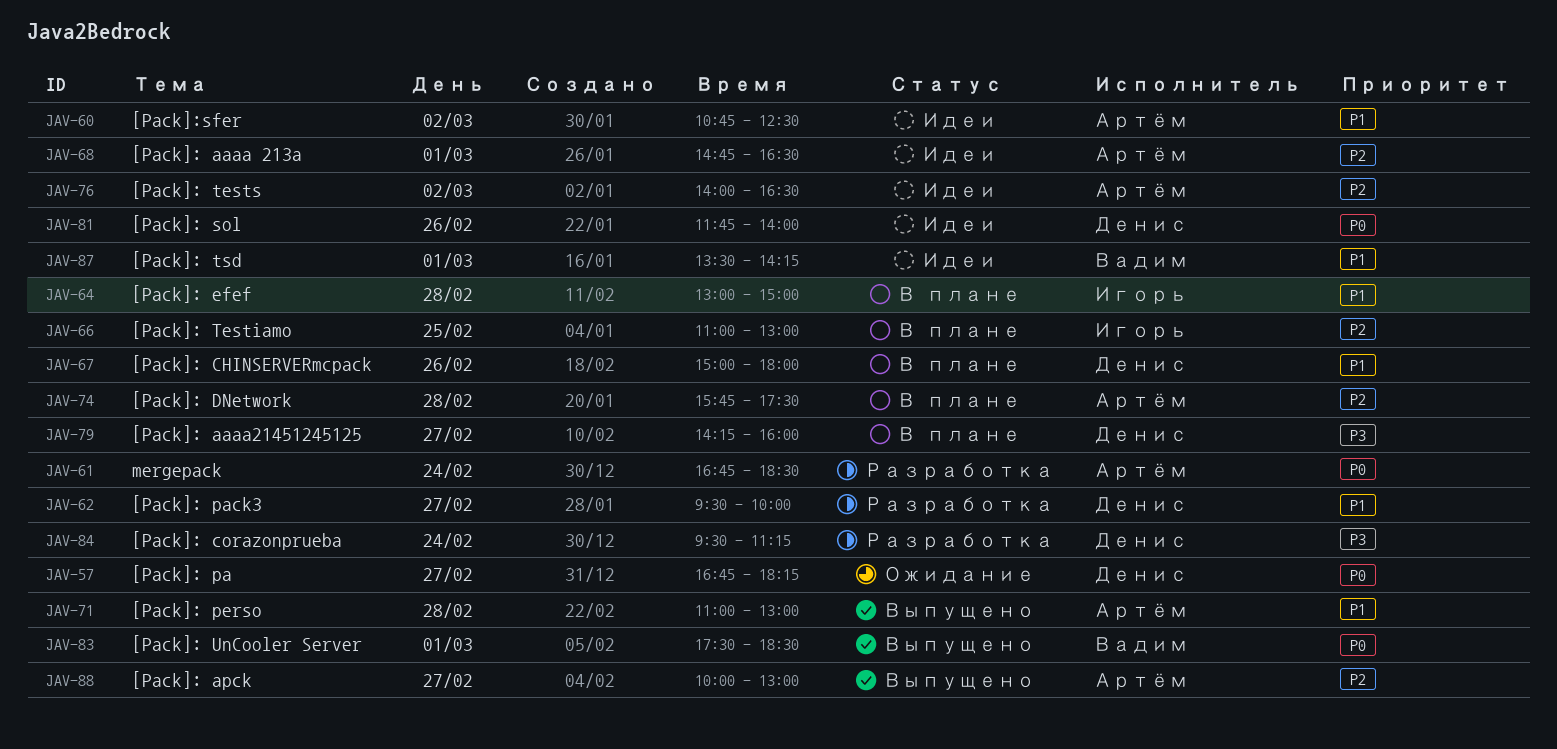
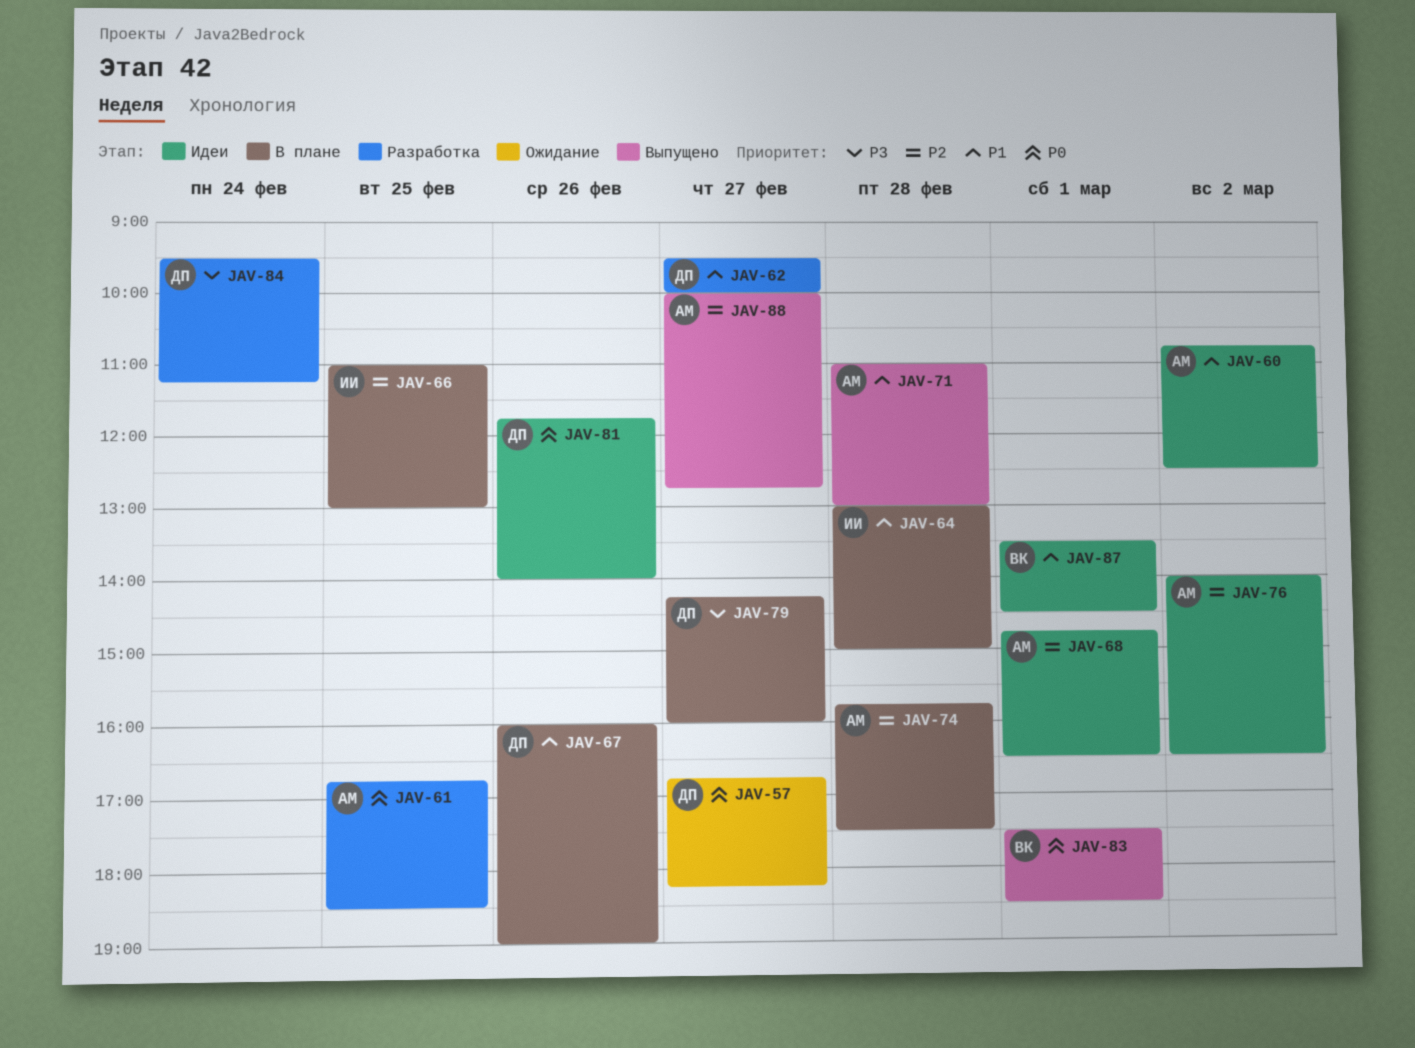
JAV-61, day: Feb 24 -> Feb 25
JAV-67, begins: 15:00 -> 16:00
JAV-67, ends: 18:00 -> 19:00
JAV-87, ends: 14:15 -> 14:30
JAV-88, ends: 13:00 -> 12:45

